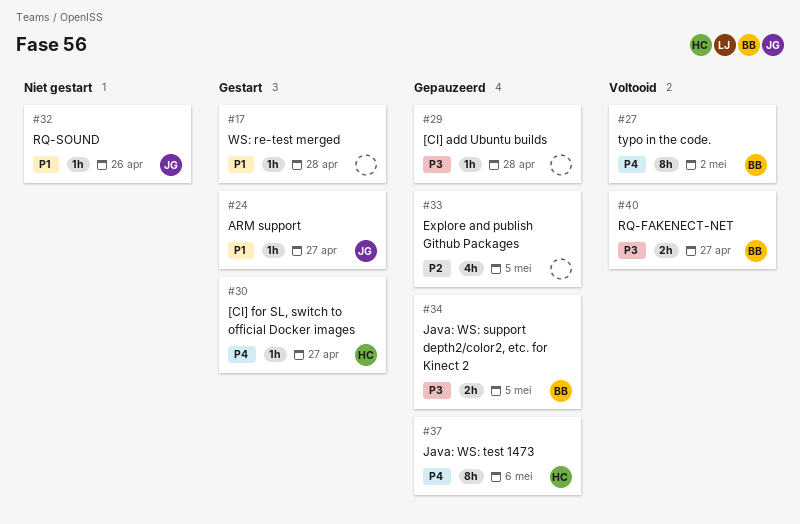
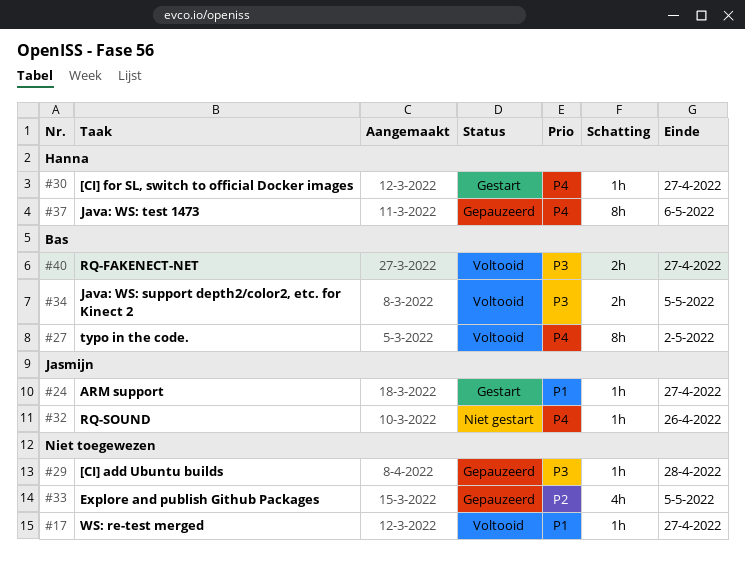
#17, status: Gestart -> Voltooid
#17, due: Apr 28 -> Apr 27
#32, priority: P1 -> P4
#34, status: Gepauzeerd -> Voltooid

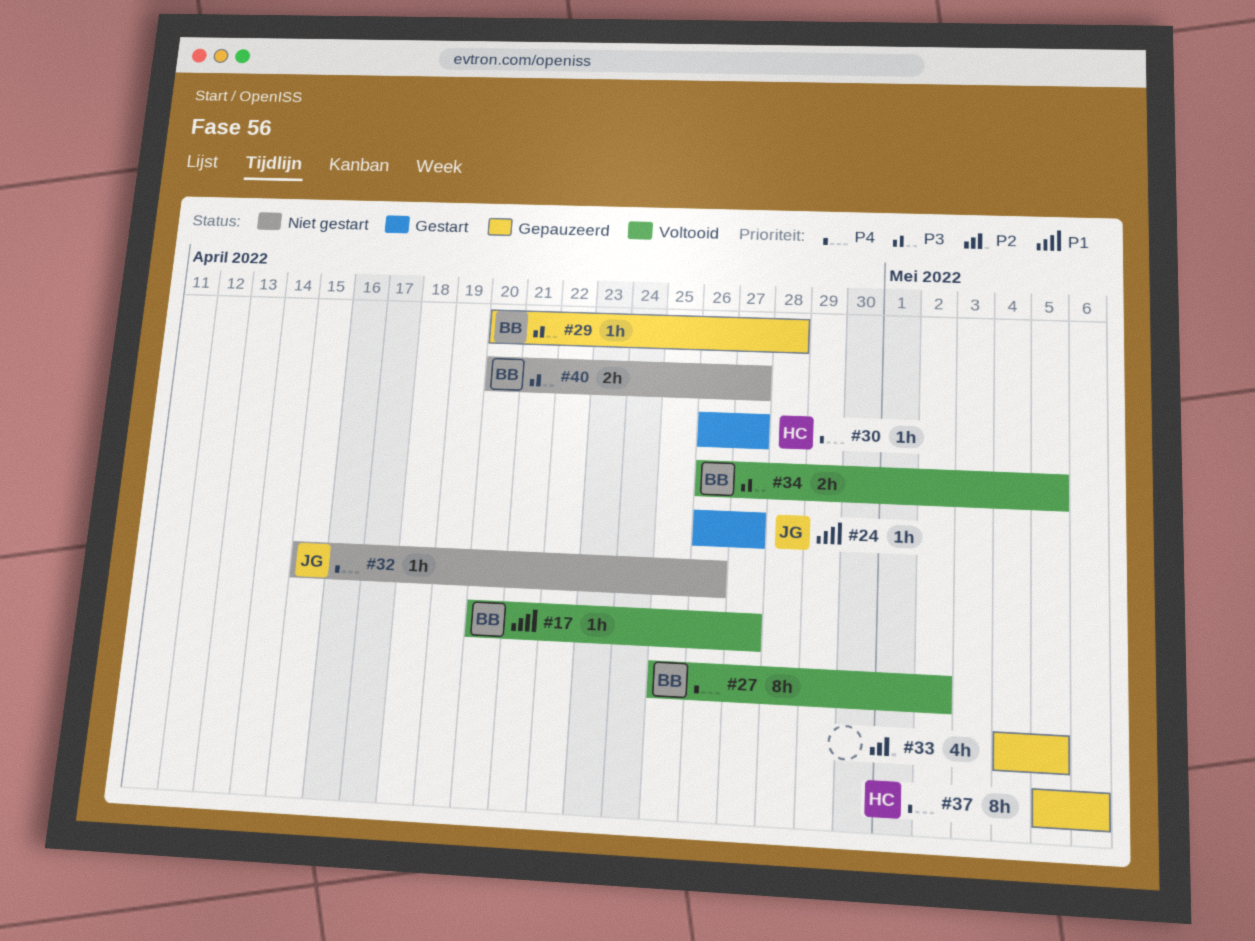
#17, owner: none -> Bas
#29, owner: none -> Bas
#40, status: Voltooid -> Niet gestart

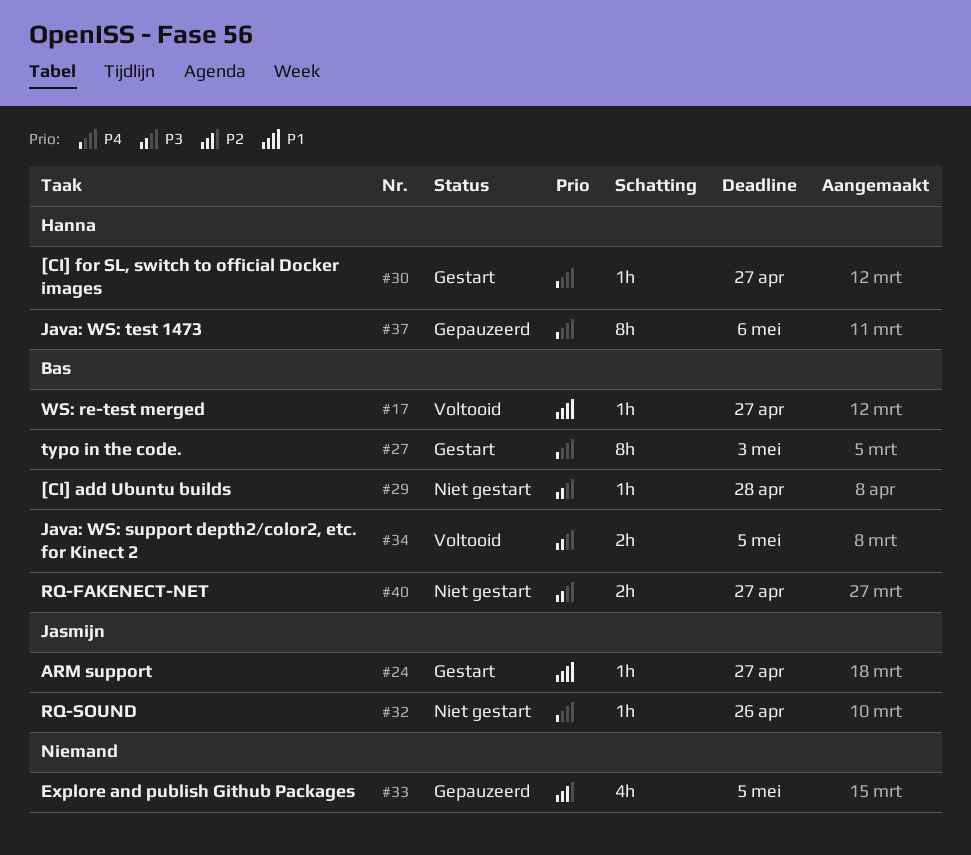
#27, status: Voltooid -> Gestart
#27, due: May 2 -> May 3
#29, status: Gepauzeerd -> Niet gestart

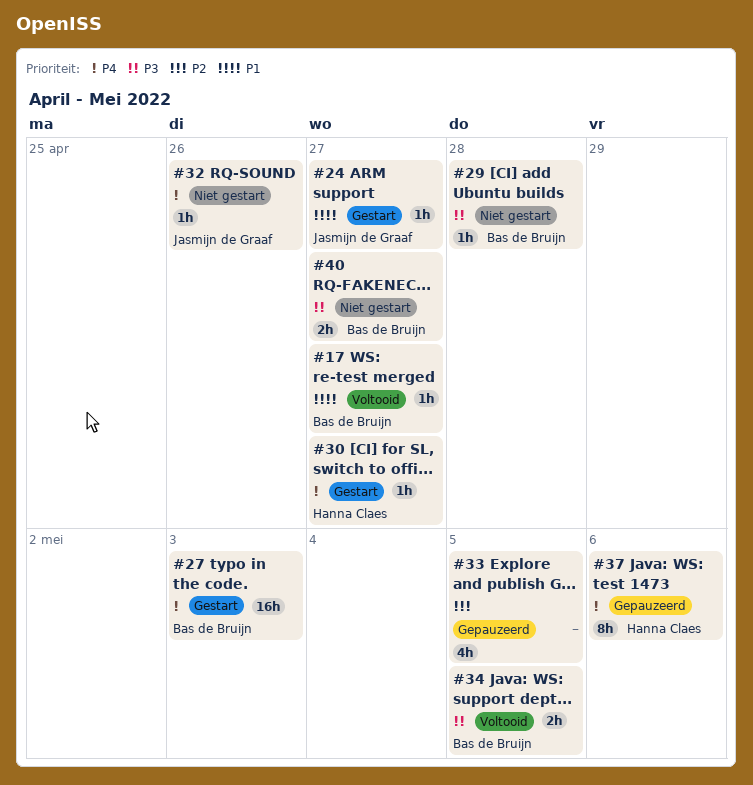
#27, estimate: 8h -> 16h

